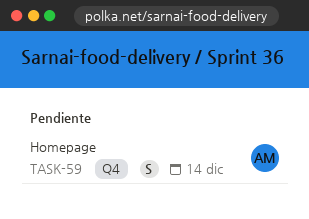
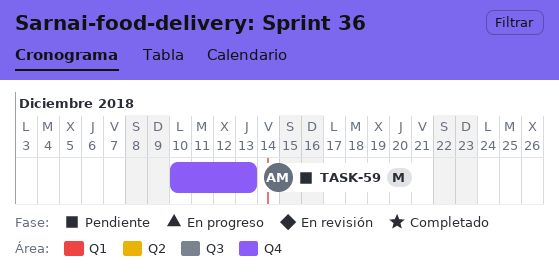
TASK-59, estimate: S -> M
TASK-59, due: Dec 14 -> Dec 13

